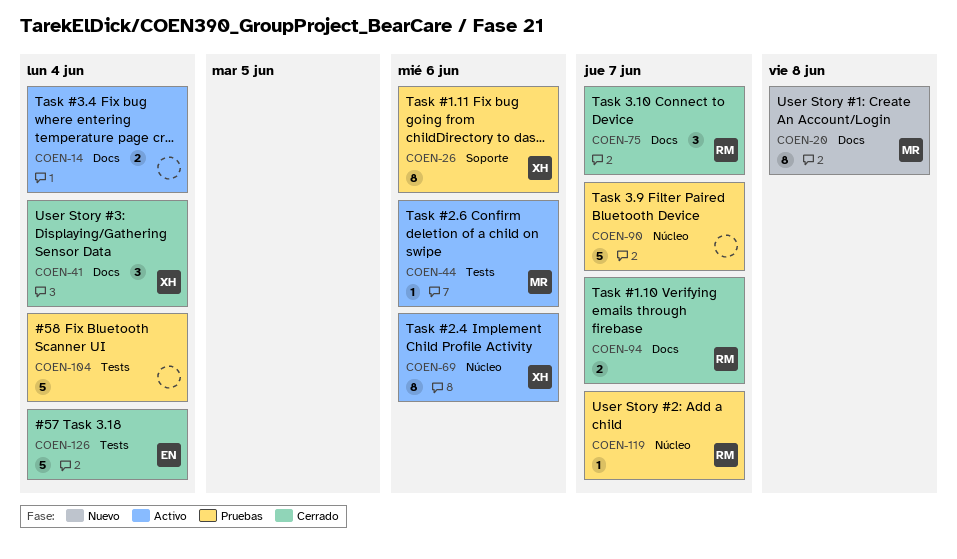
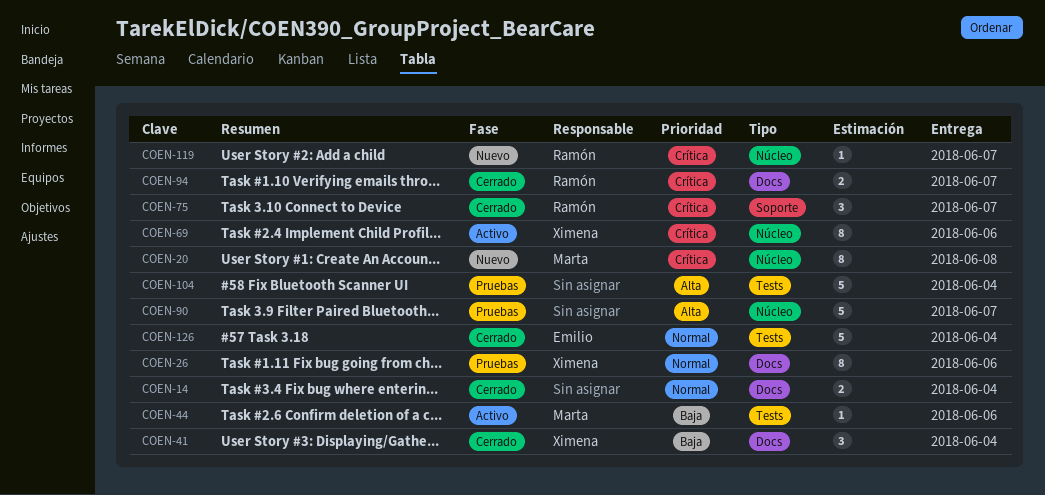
COEN-14, status: Activo -> Cerrado
COEN-20, label: Docs -> Núcleo
COEN-26, label: Soporte -> Docs
COEN-75, label: Docs -> Soporte
COEN-119, status: Pruebas -> Nuevo

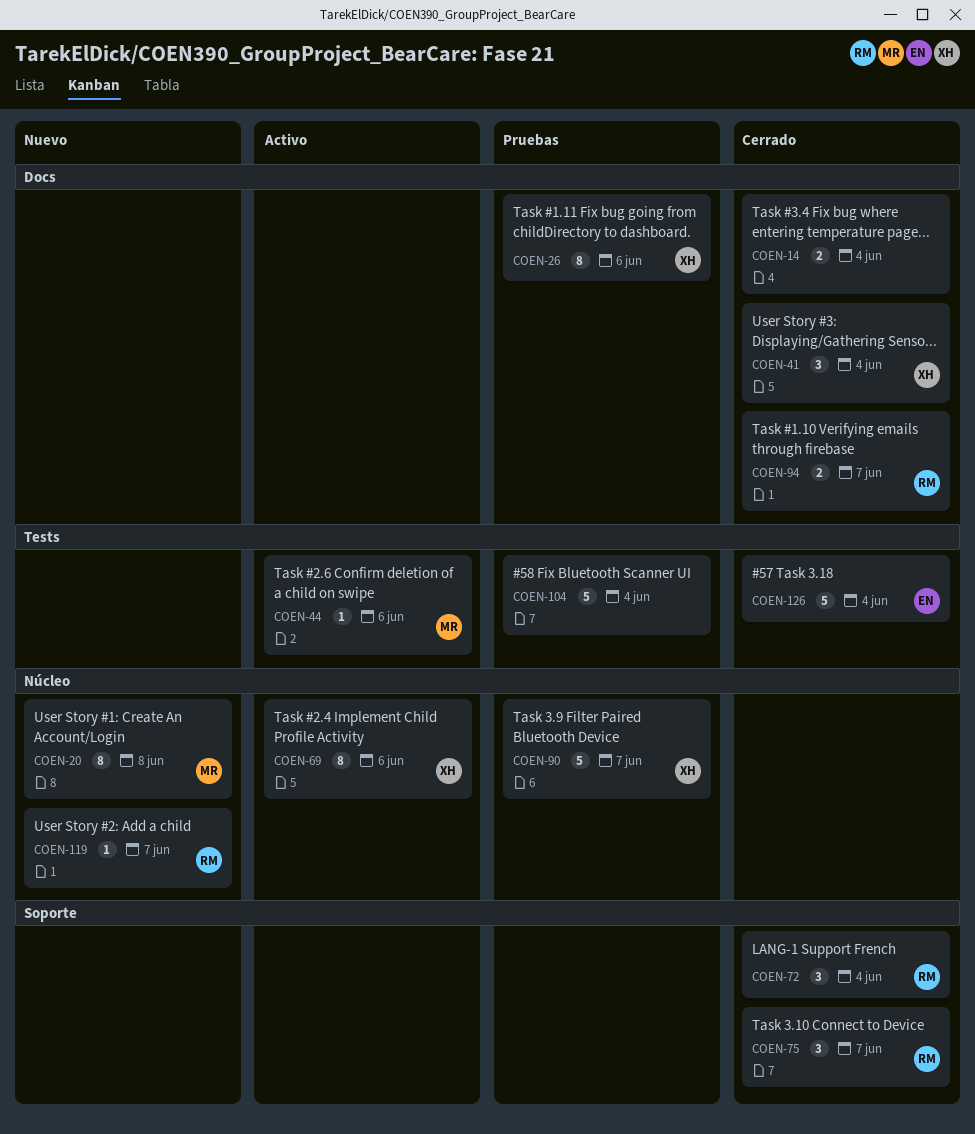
COEN-72: none -> present
COEN-90, owner: none -> Ximena

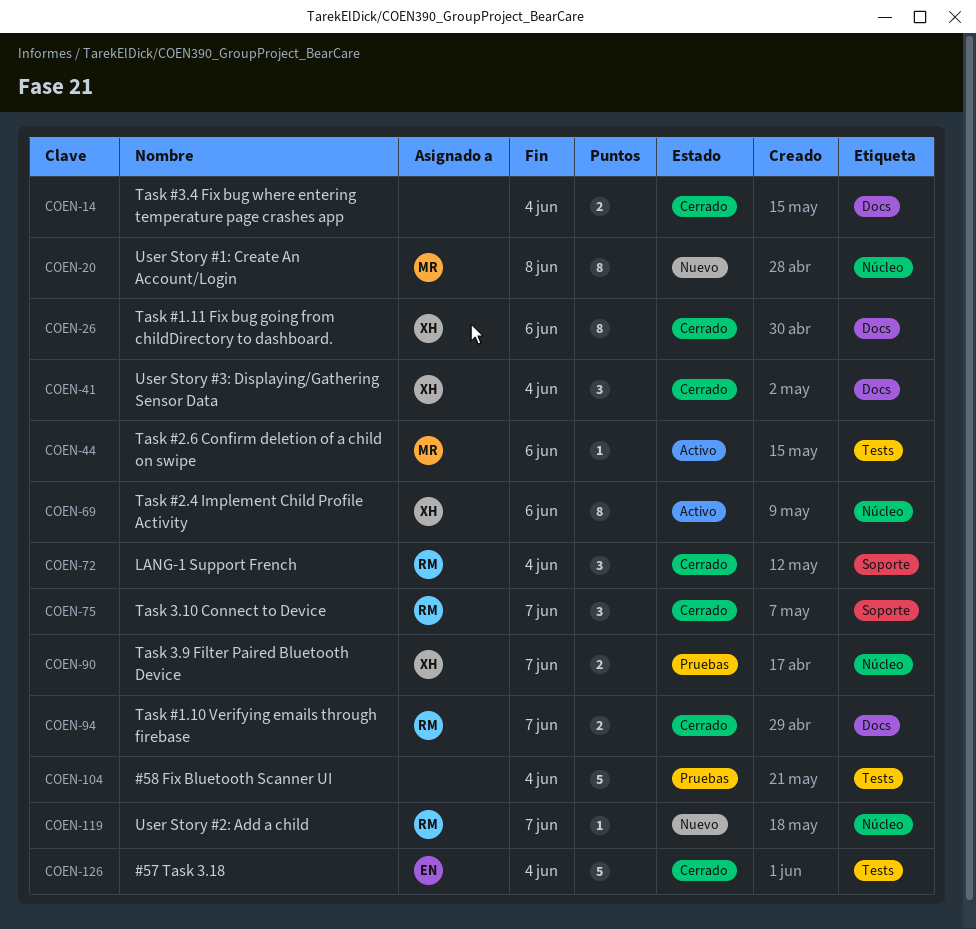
COEN-26, status: Pruebas -> Cerrado
COEN-90, estimate: 5 -> 2

